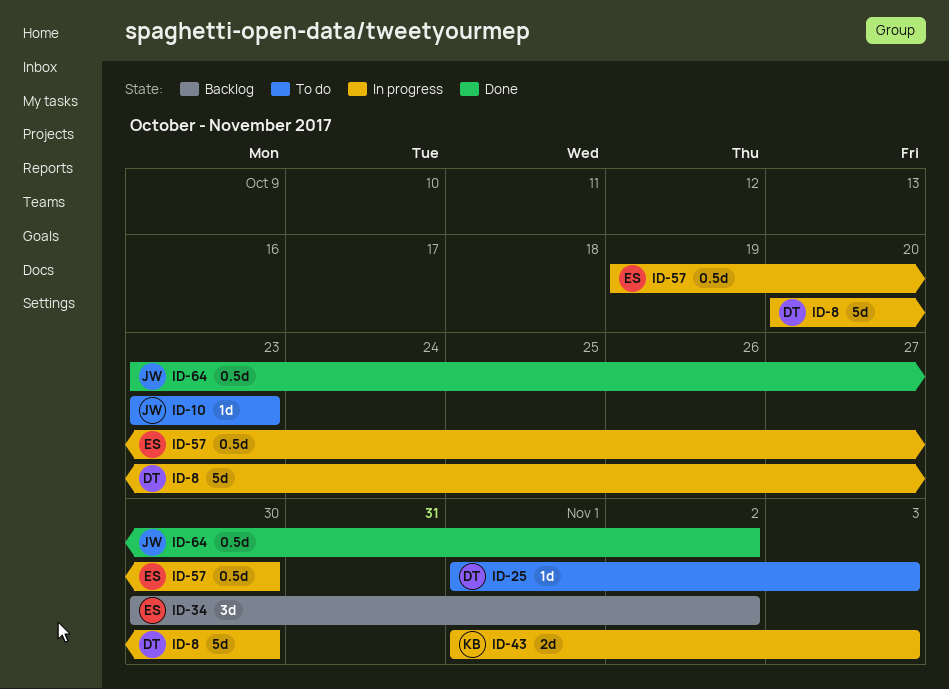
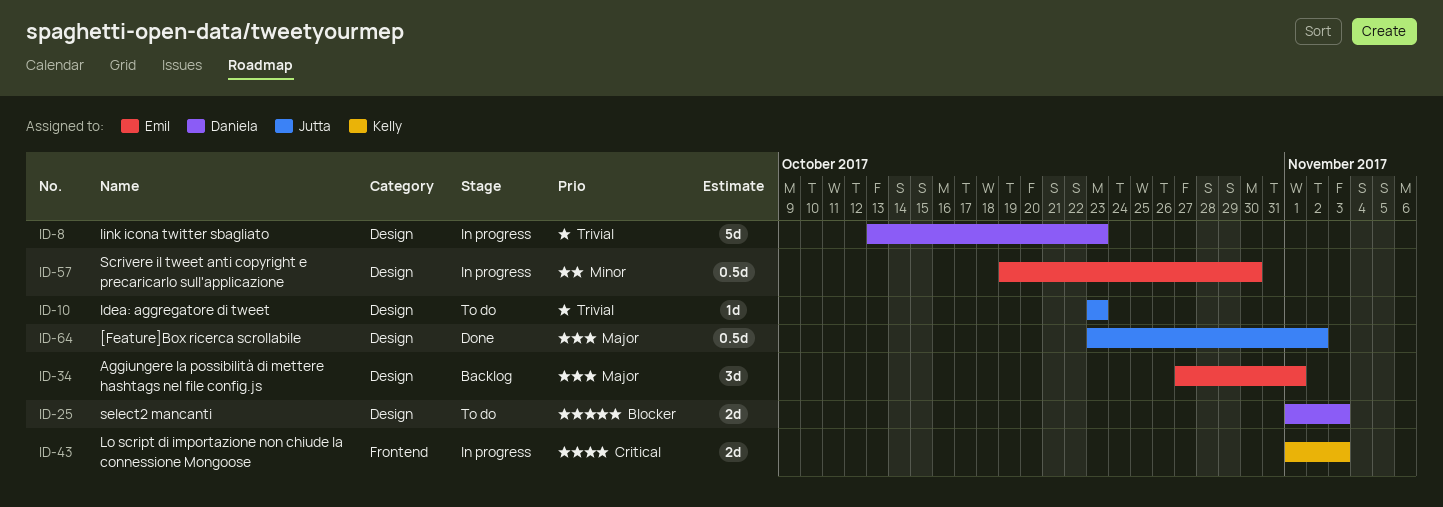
ID-8, start: Oct 20 -> Oct 13
ID-8, due: Oct 30 -> Oct 23
ID-25, estimate: 1d -> 2d
ID-34, start: Oct 30 -> Oct 27
ID-34, due: Nov 2 -> Nov 1

